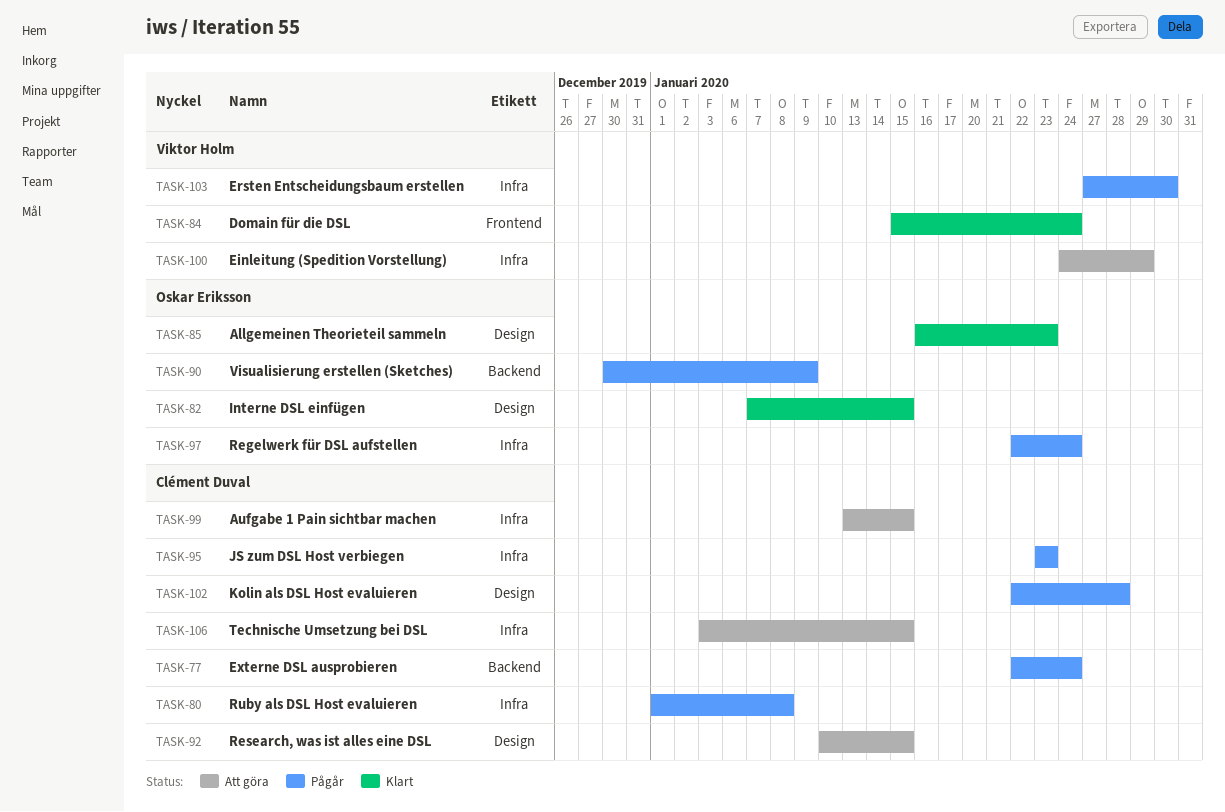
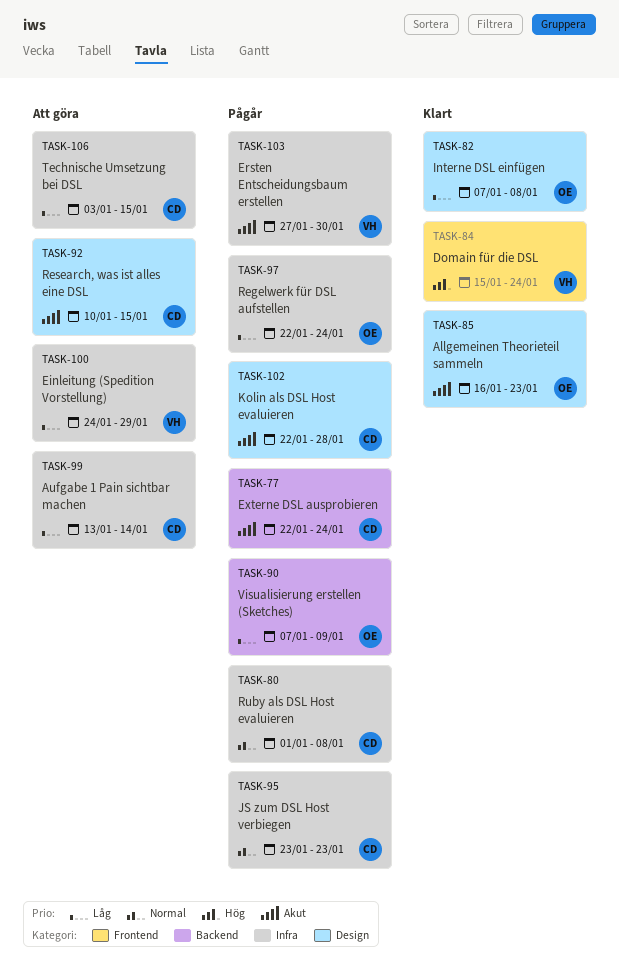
TASK-82, due: Jan 15 -> Jan 8
TASK-90, start: Dec 30 -> Jan 7
TASK-99, due: Jan 15 -> Jan 14

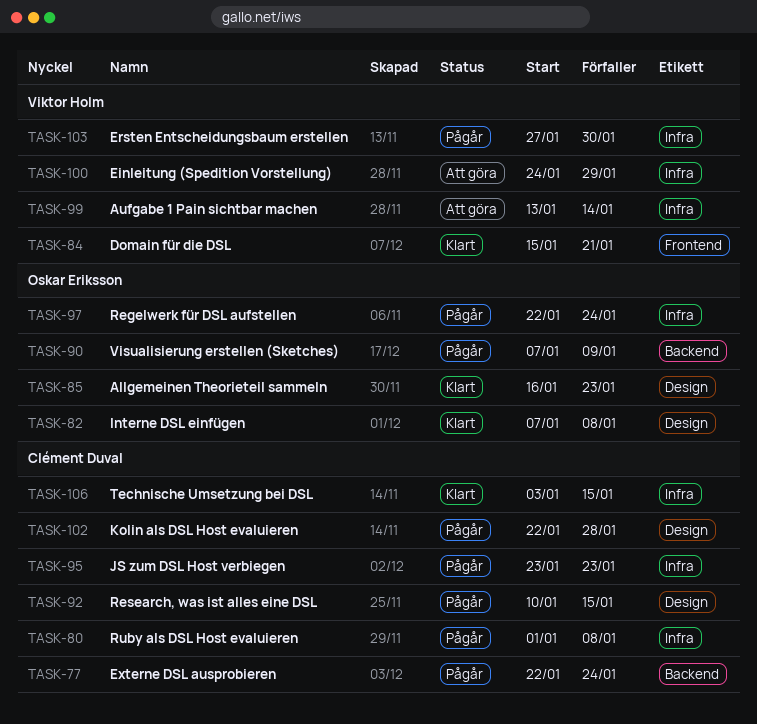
TASK-84, due: Jan 24 -> Jan 21
TASK-92, status: Att göra -> Pågår
TASK-99, owner: Clément Duval -> Viktor Holm
TASK-106, status: Att göra -> Klart

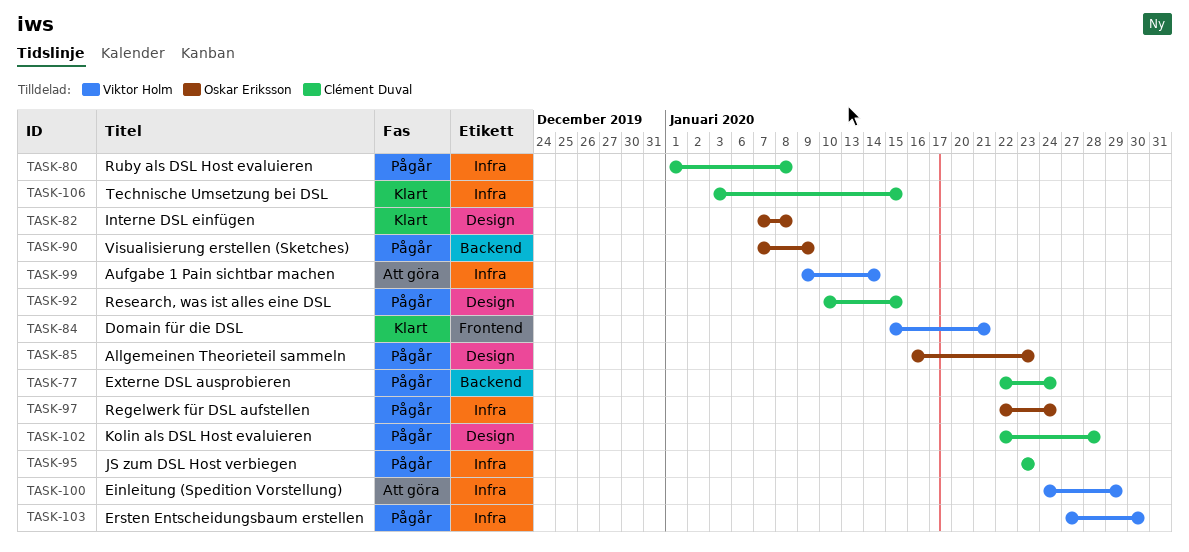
TASK-85, status: Klart -> Pågår
TASK-99, start: Jan 13 -> Jan 9

